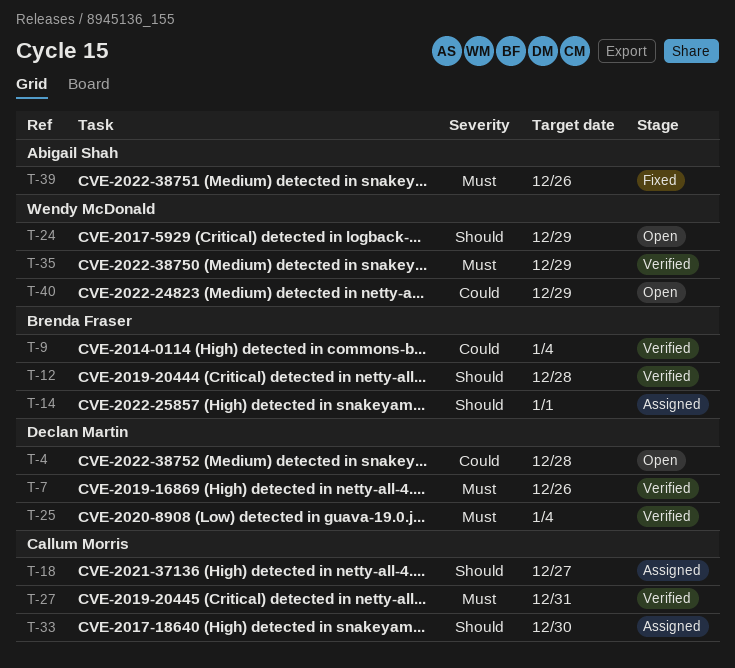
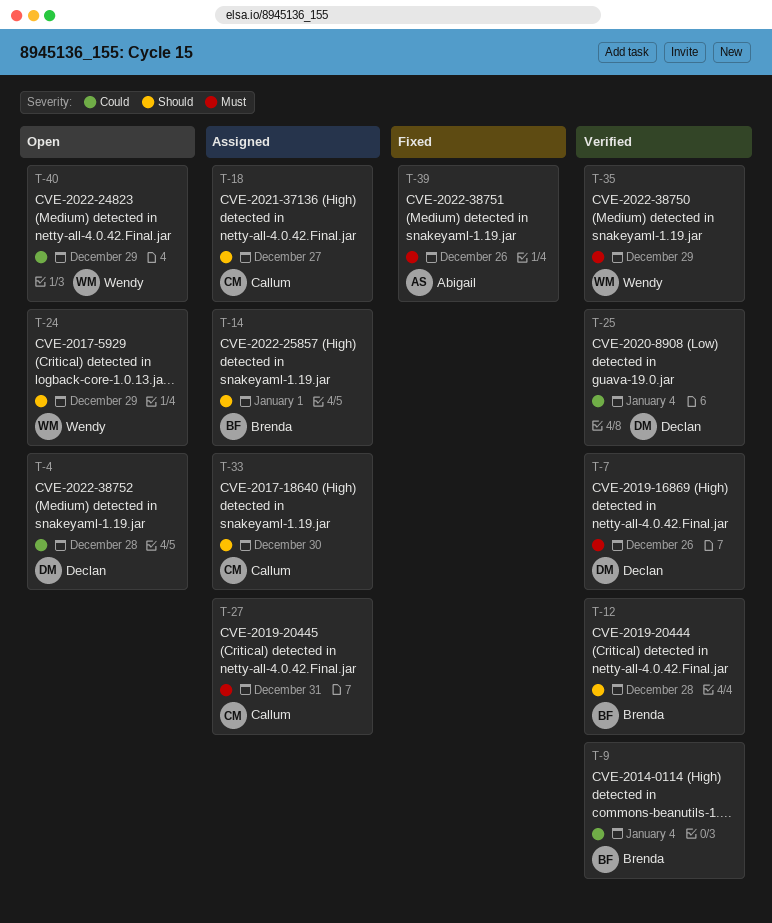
T-25, priority: Must -> Could
T-27, status: Verified -> Assigned

